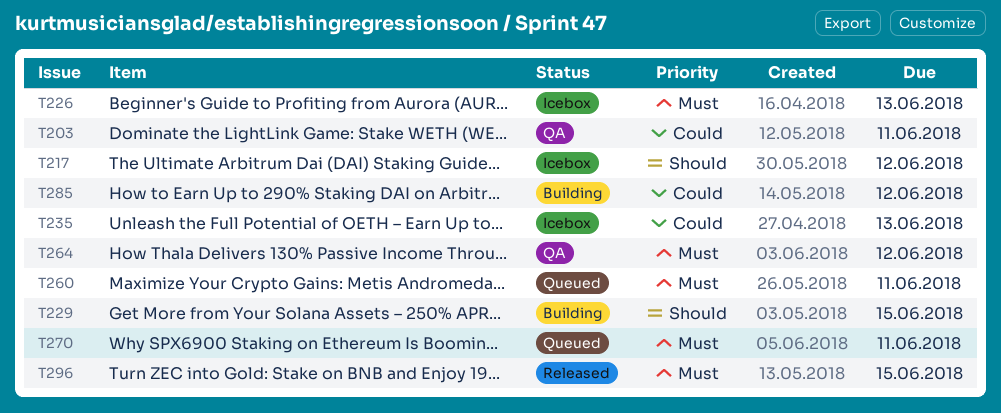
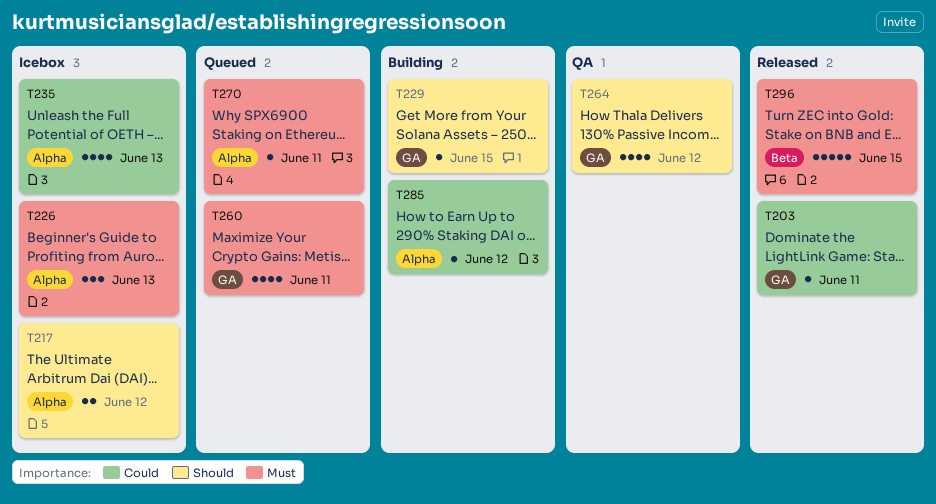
T203, status: QA -> Released
T264, priority: Must -> Should

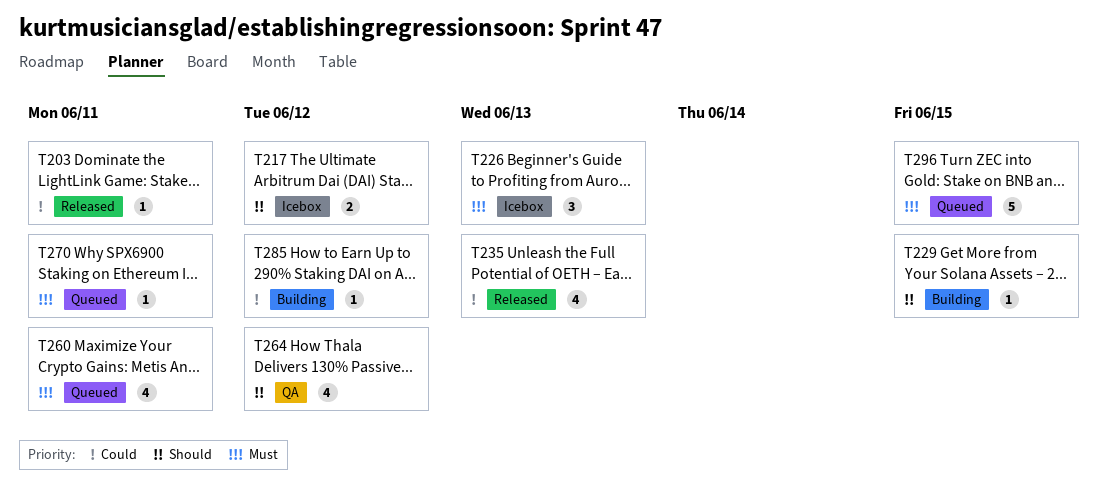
T235, status: Icebox -> Released
T296, status: Released -> Queued

